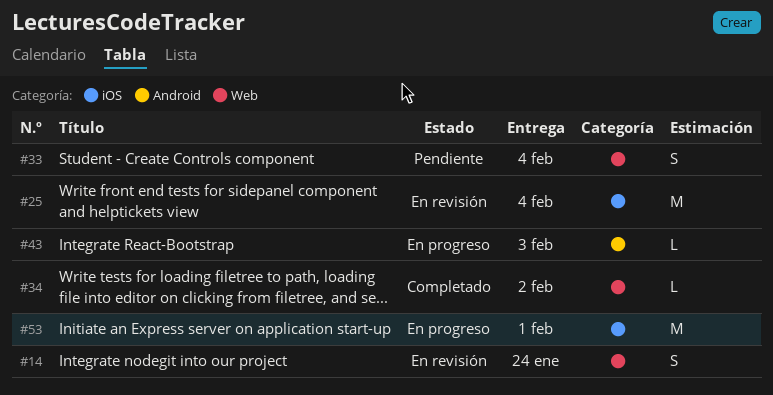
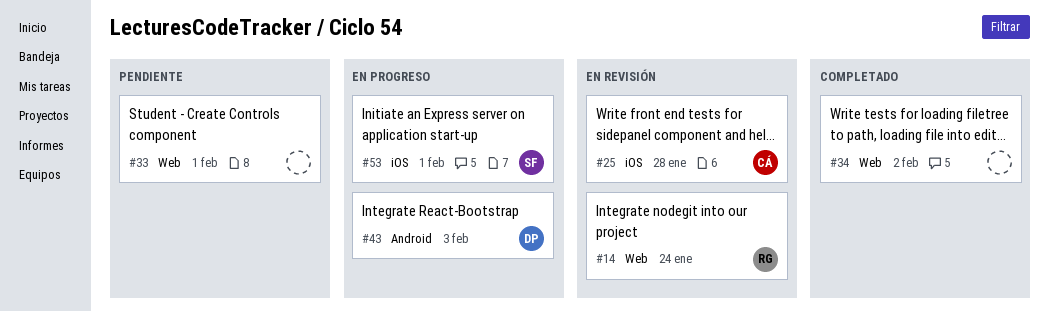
#25, due: Feb 4 -> Jan 28
#33, due: Feb 4 -> Feb 1

